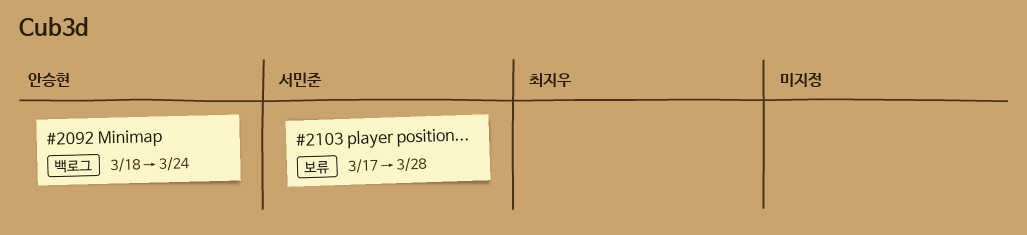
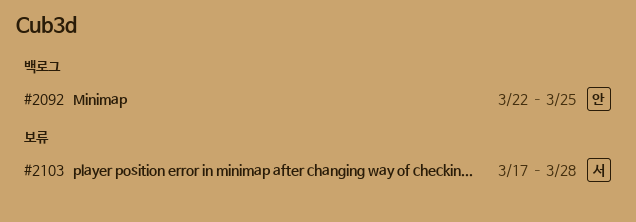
#2092, start: Mar 18 -> Mar 22
#2092, due: Mar 24 -> Mar 25

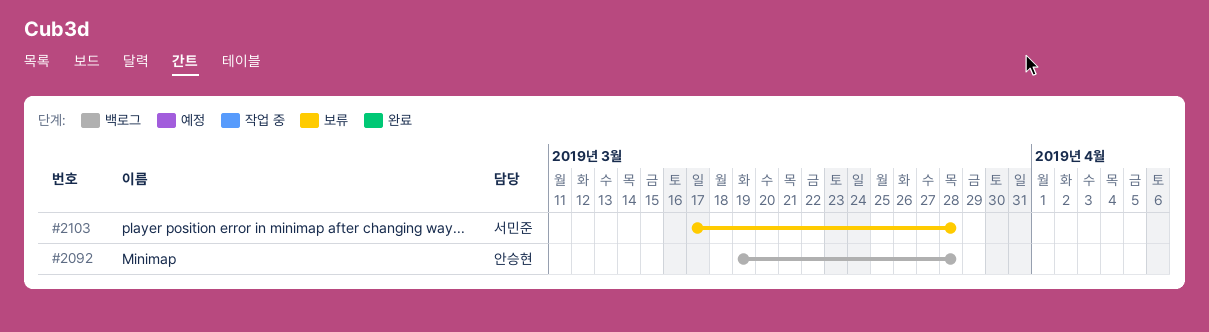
#2092, start: Mar 22 -> Mar 19
#2092, due: Mar 25 -> Mar 28

